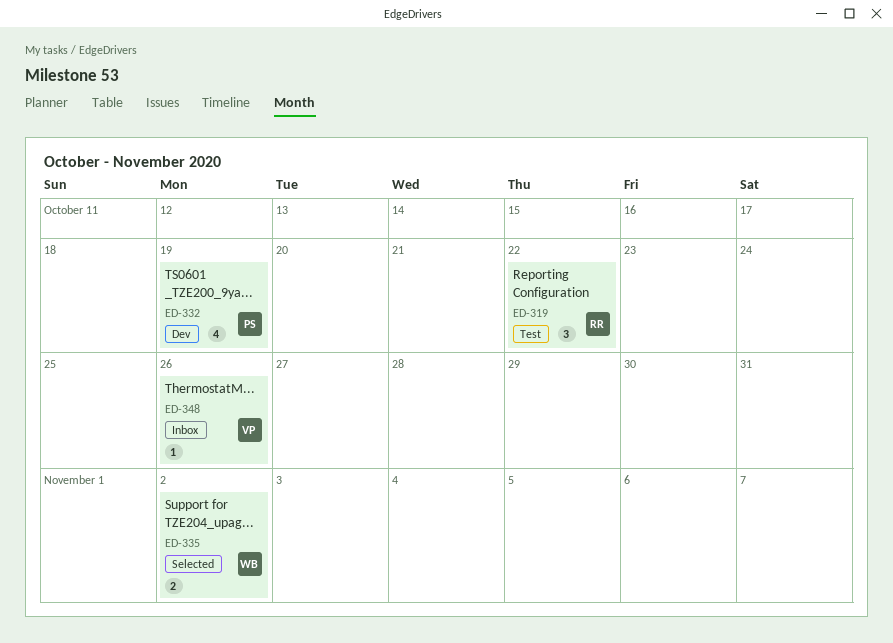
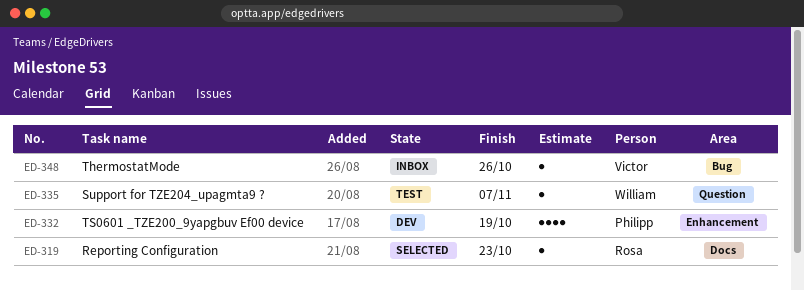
ED-319, status: Test -> Selected
ED-319, estimate: 3 -> 1
ED-319, due: Oct 22 -> Oct 23
ED-335, status: Selected -> Test
ED-335, estimate: 2 -> 1
ED-335, due: Nov 2 -> Nov 7

